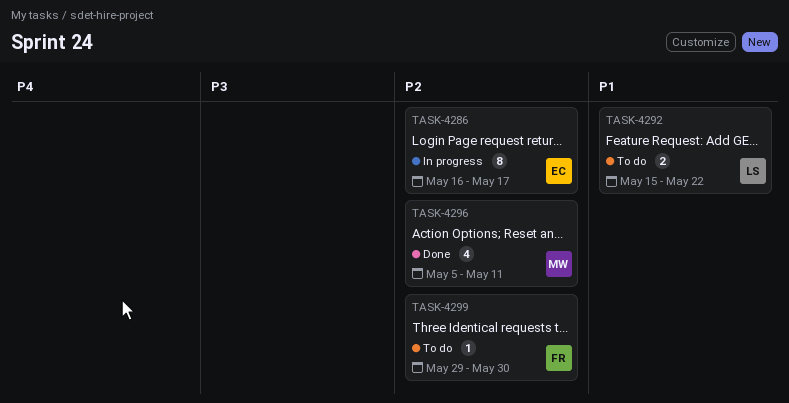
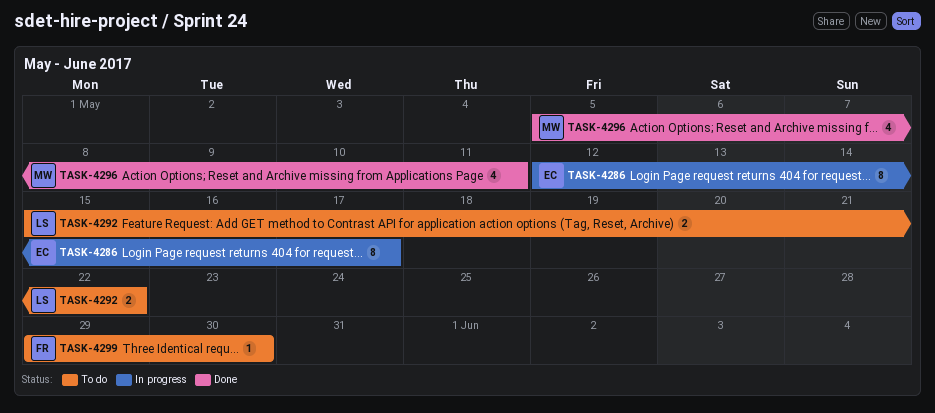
TASK-4286, start: May 16 -> May 12

